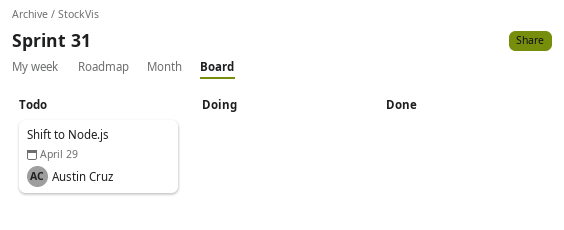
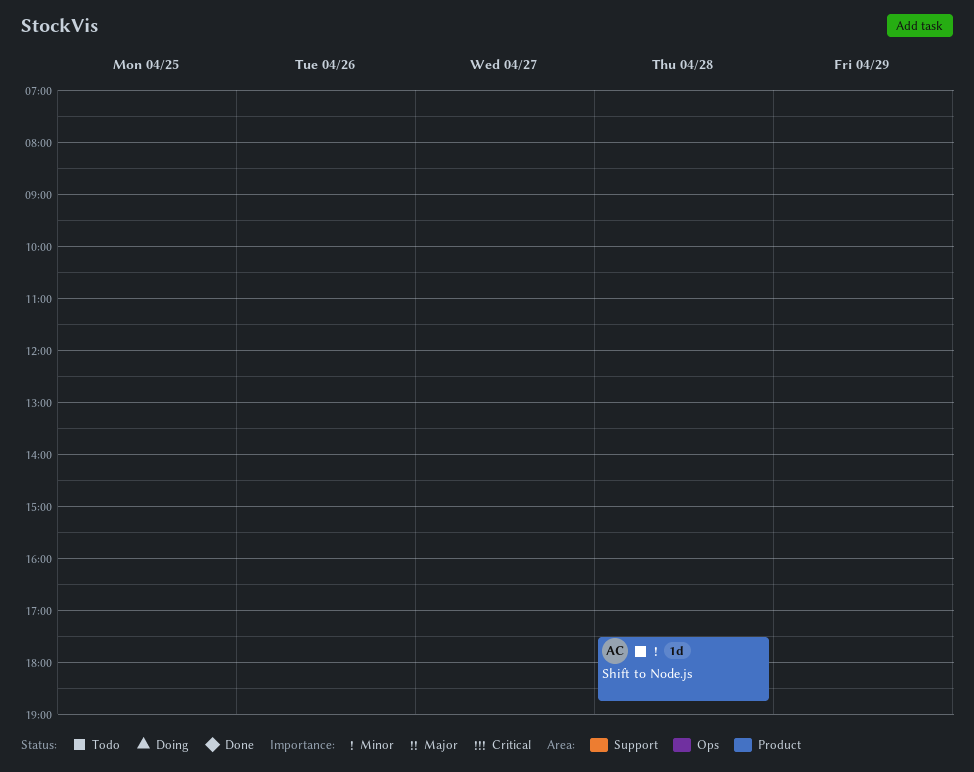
Shift to Node.js, day: Apr 29 -> Apr 28

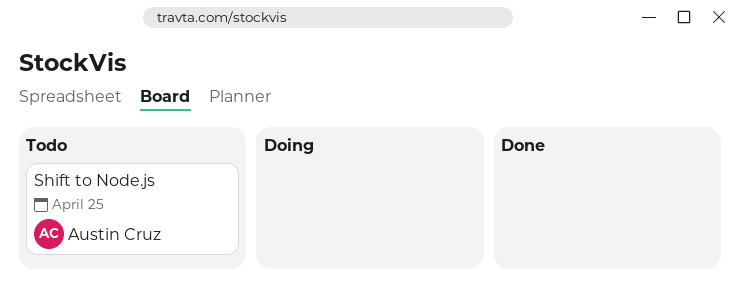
Shift to Node.js, day: Apr 28 -> Apr 25

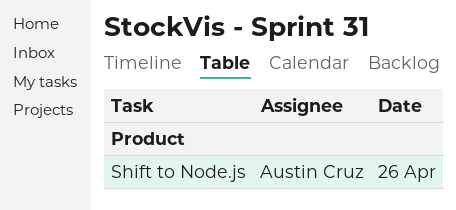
Shift to Node.js, day: Apr 25 -> Apr 26

